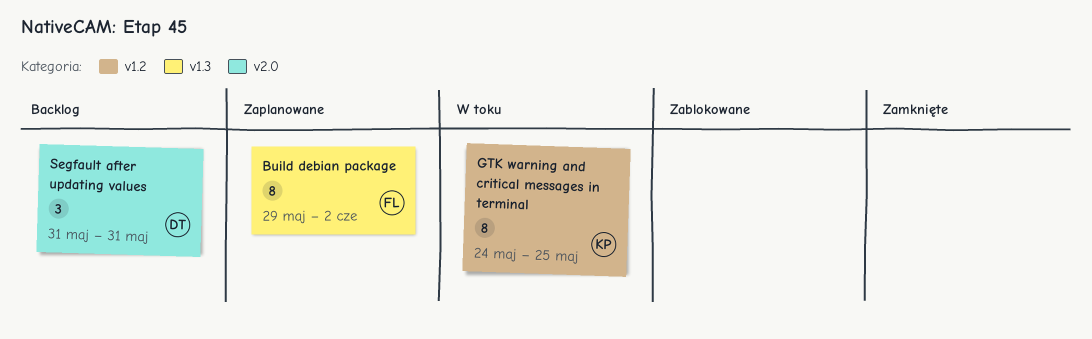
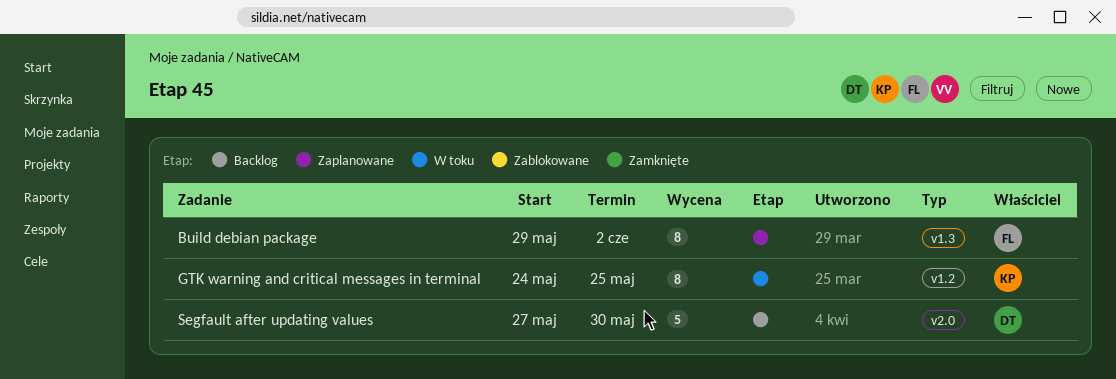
Segfault after updating values, estimate: 3 -> 5
Segfault after updating values, start: May 31 -> May 27
Segfault after updating values, due: May 31 -> May 30

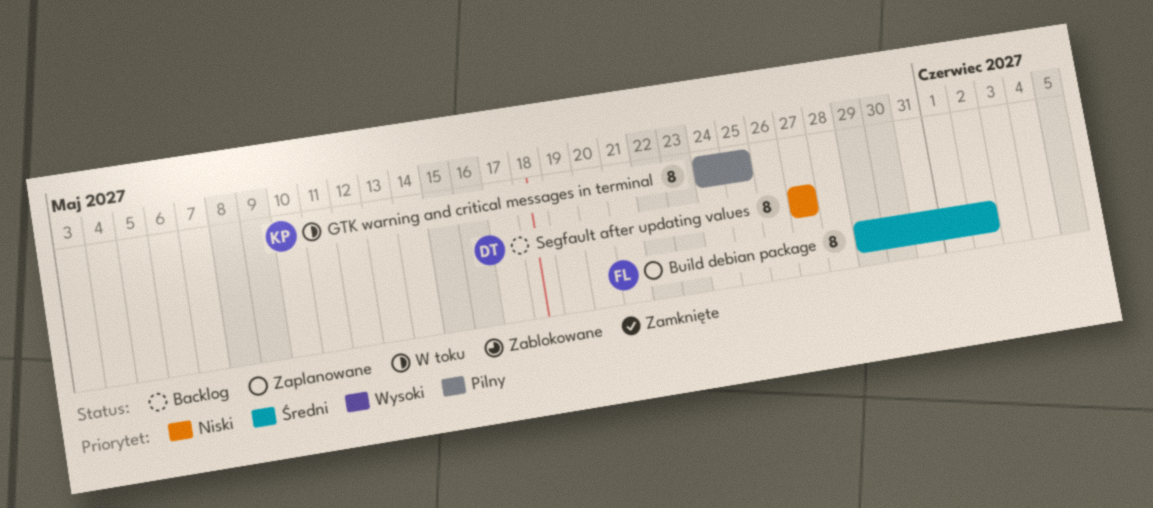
Segfault after updating values, estimate: 5 -> 8
Segfault after updating values, due: May 30 -> May 27

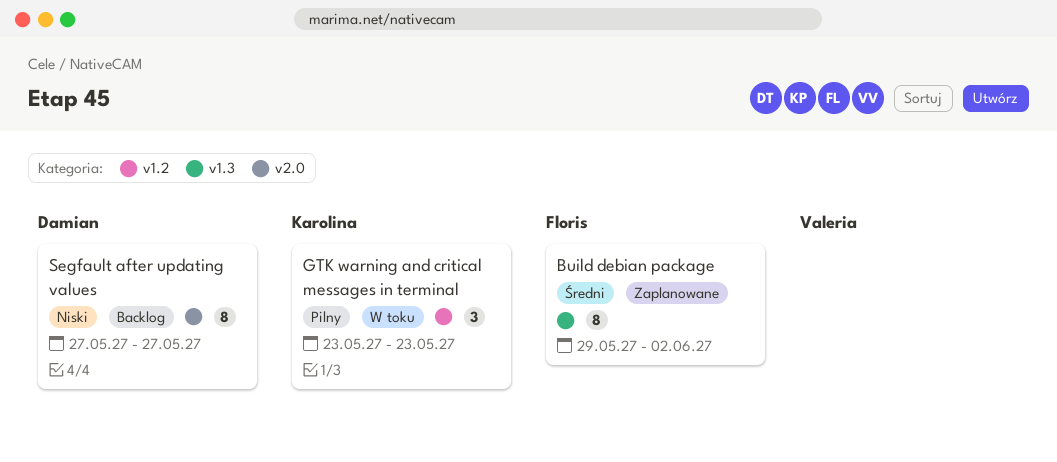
GTK warning and critical messages in terminal, estimate: 8 -> 3
GTK warning and critical messages in terminal, start: May 24 -> May 23
GTK warning and critical messages in terminal, due: May 25 -> May 23

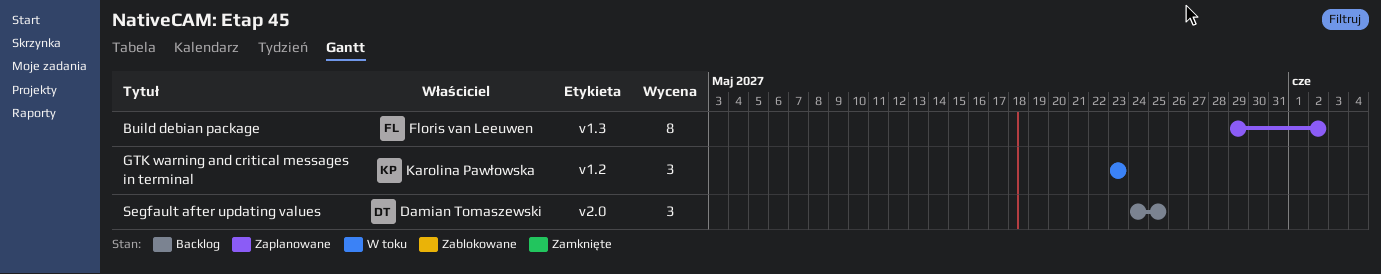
Segfault after updating values, estimate: 8 -> 3
Segfault after updating values, start: May 27 -> May 24
Segfault after updating values, due: May 27 -> May 25

